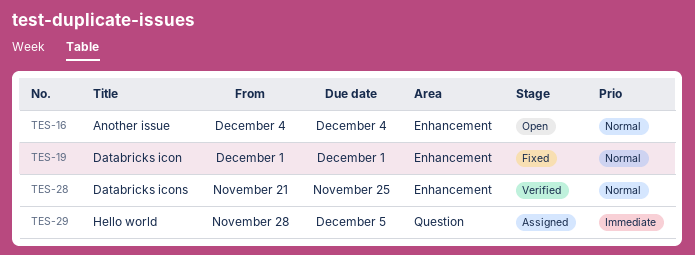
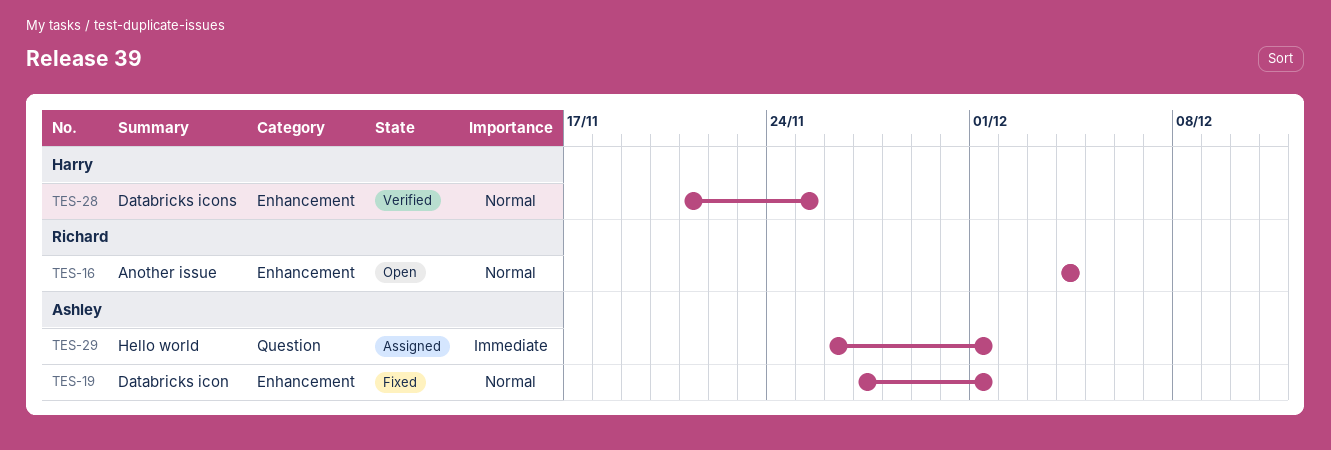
TES-19, start: Dec 1 -> Nov 27
TES-29, start: Nov 28 -> Nov 26
TES-29, due: Dec 5 -> Dec 1

